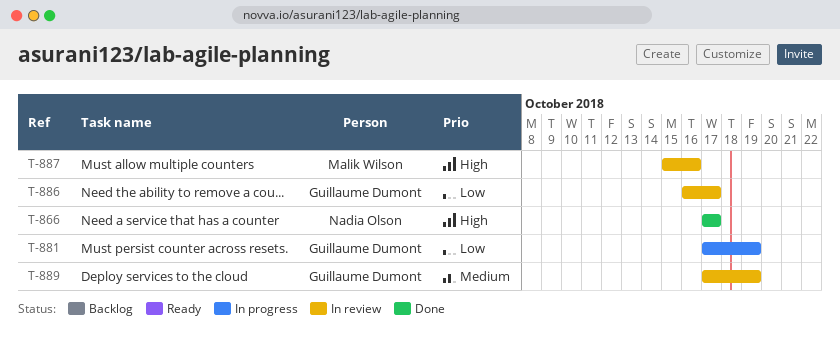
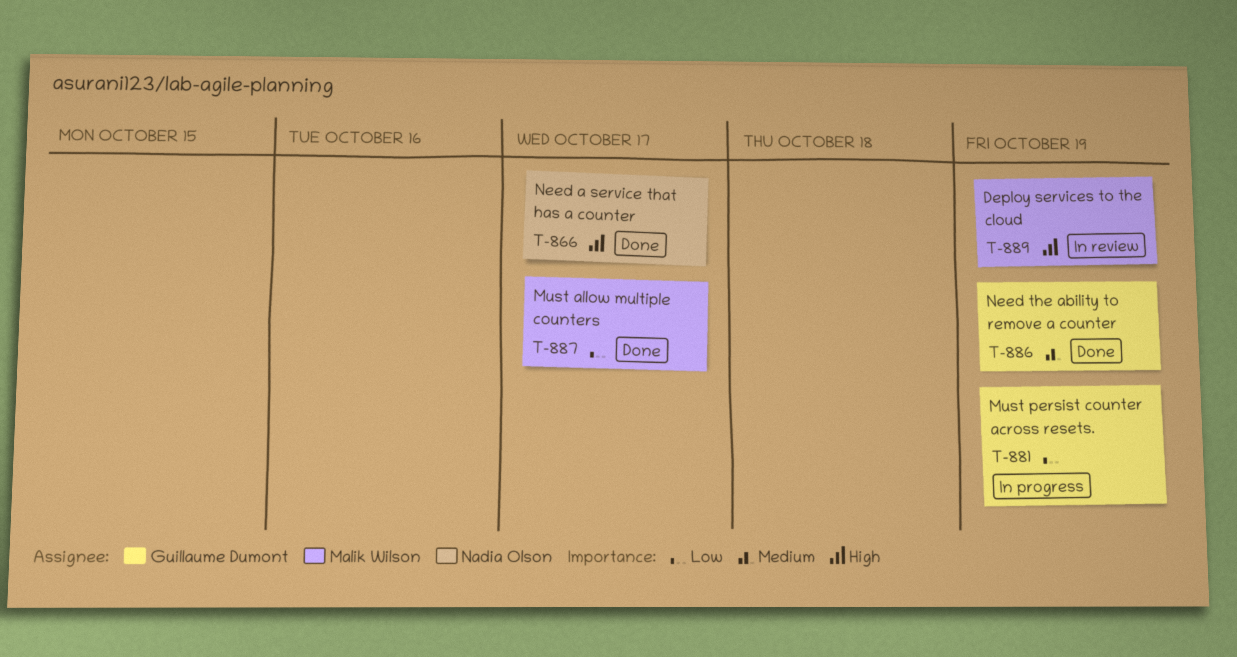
T-886, status: In review -> Done
T-886, priority: Low -> Medium
T-886, due: Oct 17 -> Oct 19
T-887, status: In review -> Done
T-887, priority: High -> Low
T-887, due: Oct 16 -> Oct 17
T-889, owner: Guillaume Dumont -> Malik Wilson
T-889, priority: Medium -> High

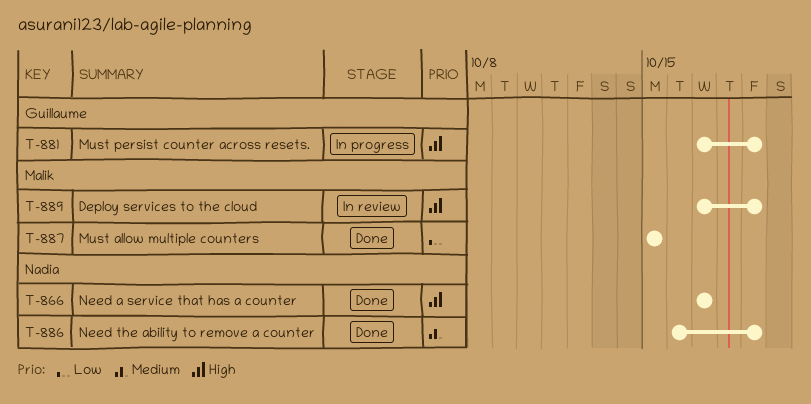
T-881, priority: Low -> High
T-886, owner: Guillaume Dumont -> Nadia Olson
T-887, due: Oct 17 -> Oct 15

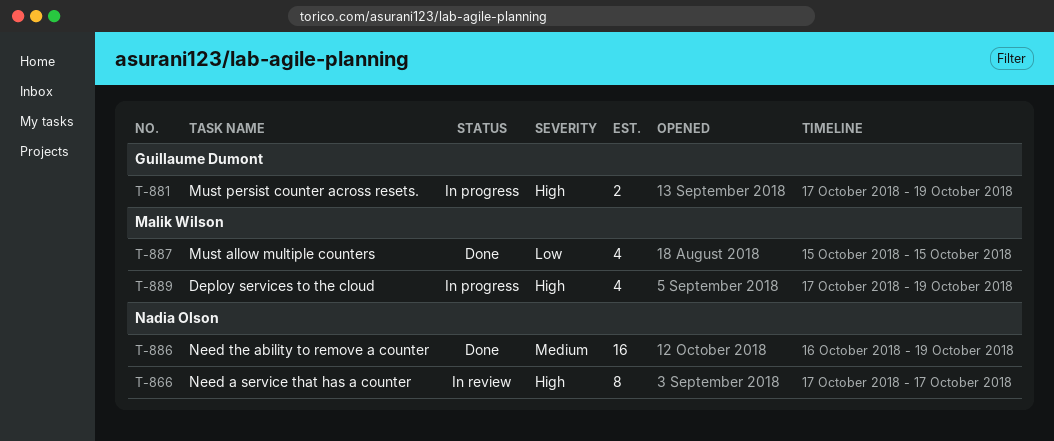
T-866, status: Done -> In review
T-889, status: In review -> In progress

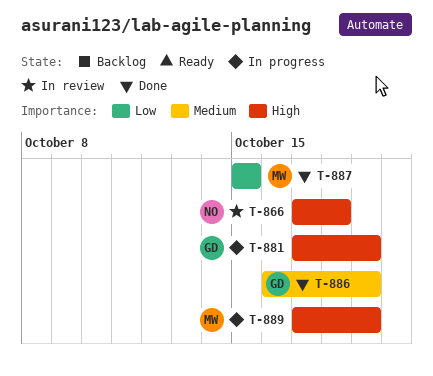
T-866, due: Oct 17 -> Oct 18
T-886, owner: Nadia Olson -> Guillaume Dumont

